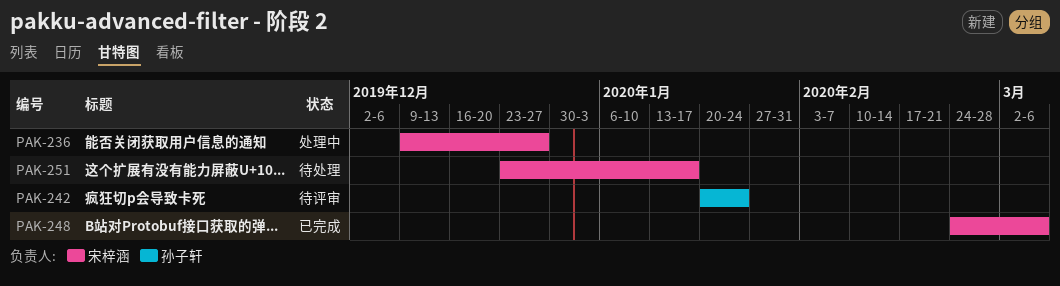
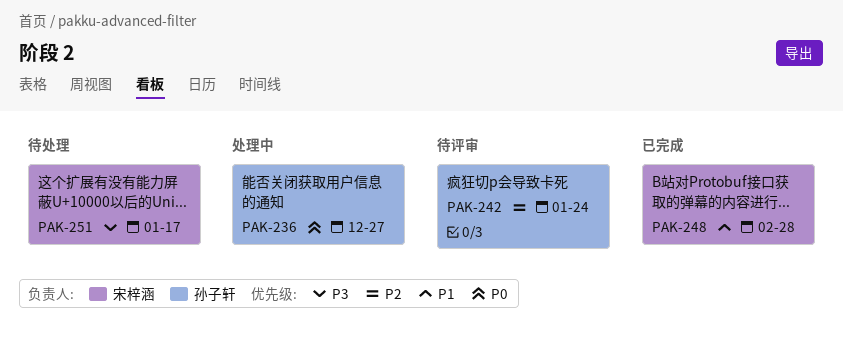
PAK-236, owner: 宋梓涵 -> 孙子轩
PAK-248, due: Mar 6 -> Feb 28

